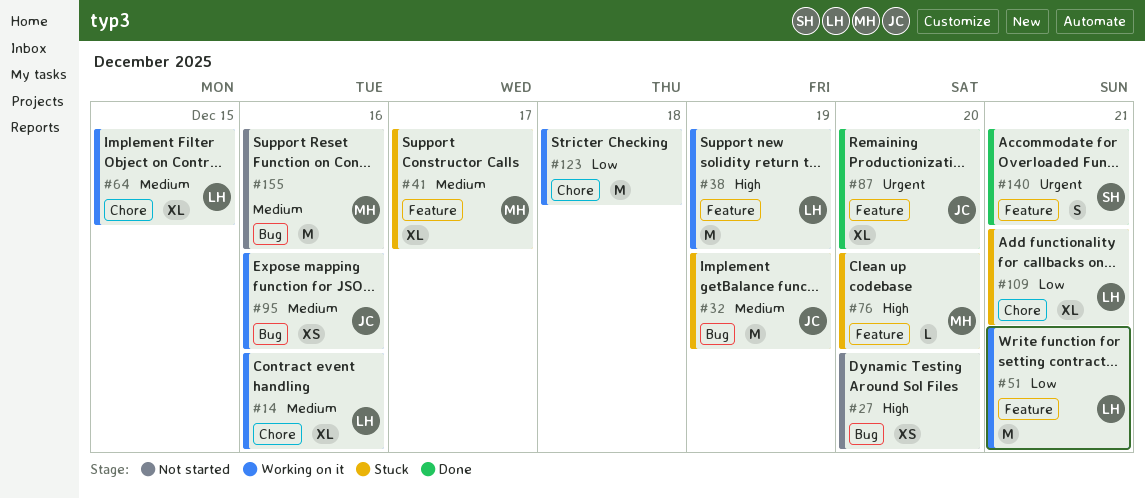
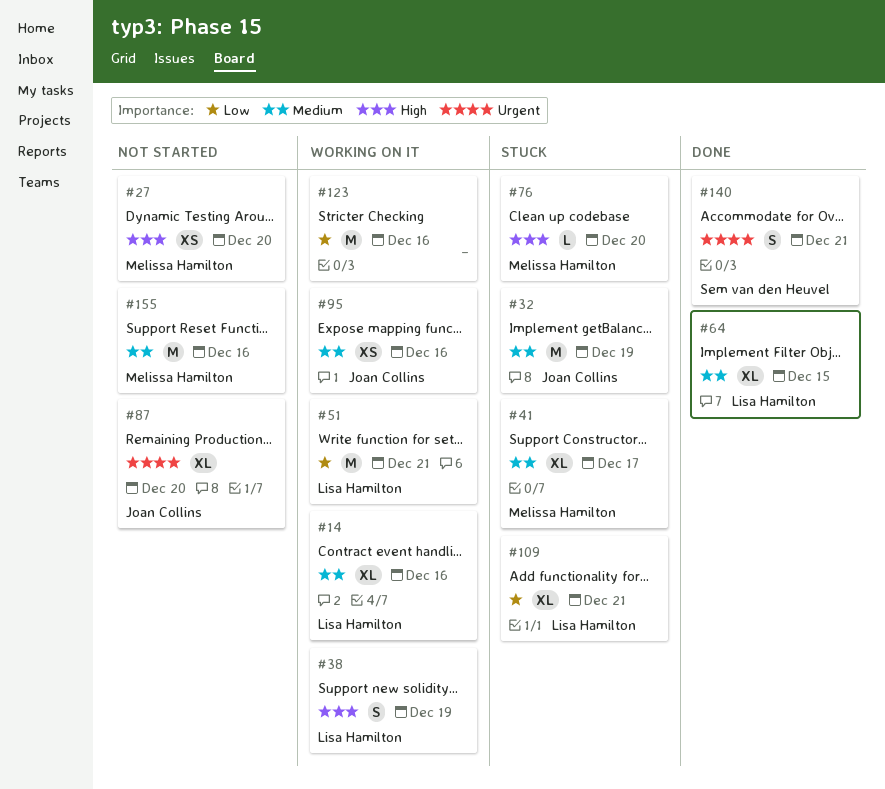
#27, owner: none -> Melissa Hamilton
#38, estimate: M -> S
#64, status: Working on it -> Done
#87, status: Done -> Not started
#123, due: Dec 18 -> Dec 16

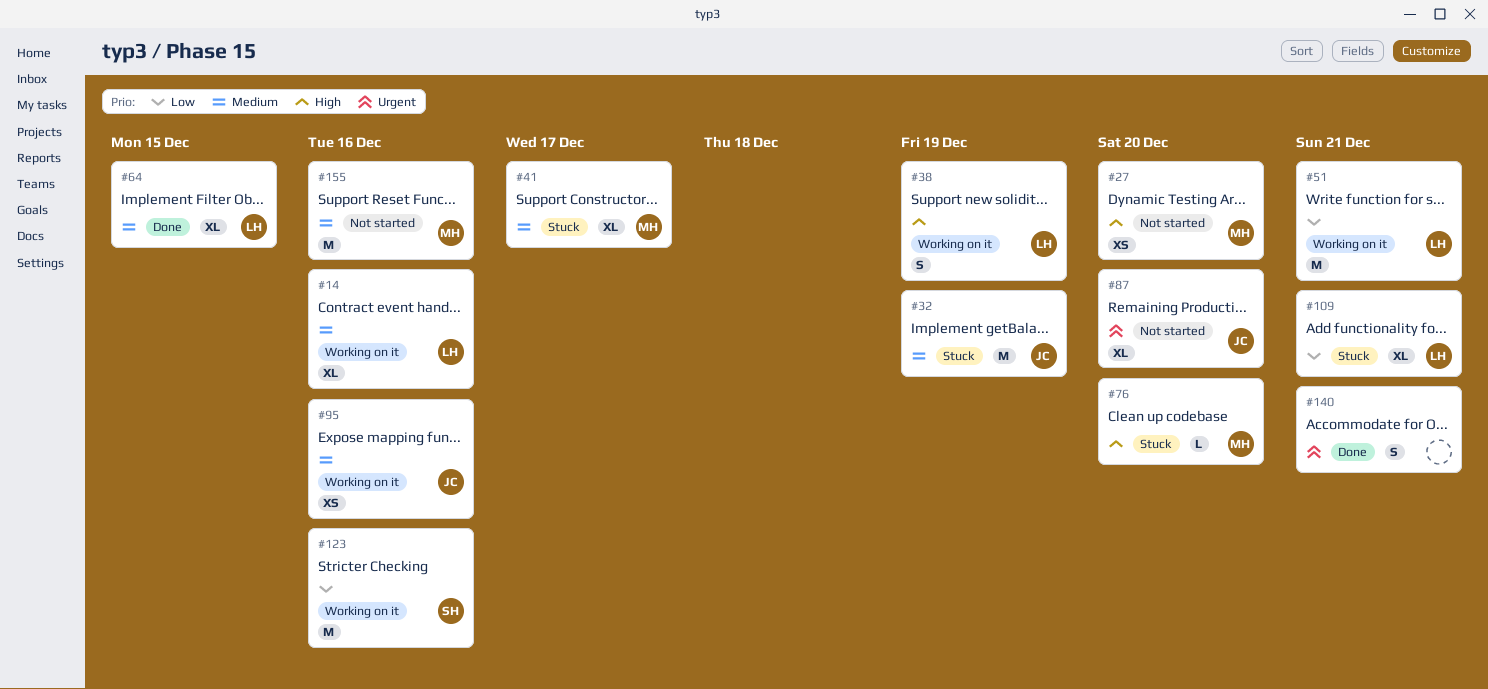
#123, owner: none -> Sem van den Heuvel
#140, owner: Sem van den Heuvel -> none

